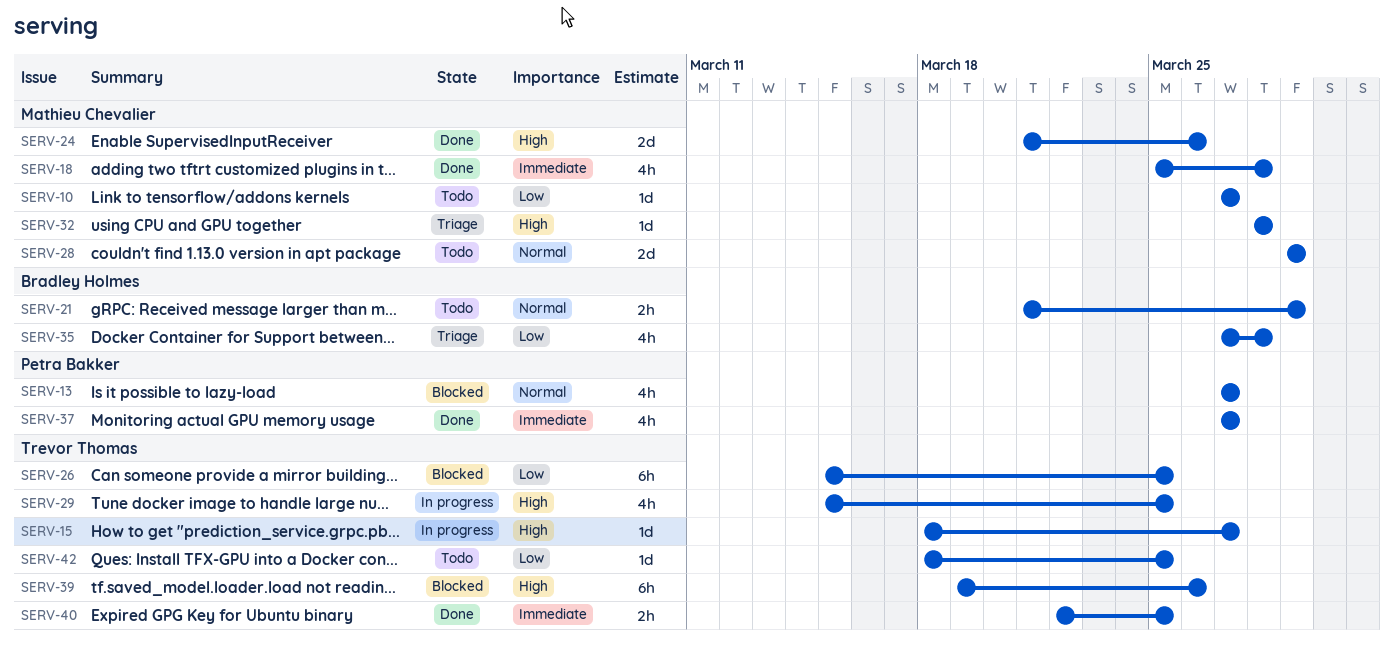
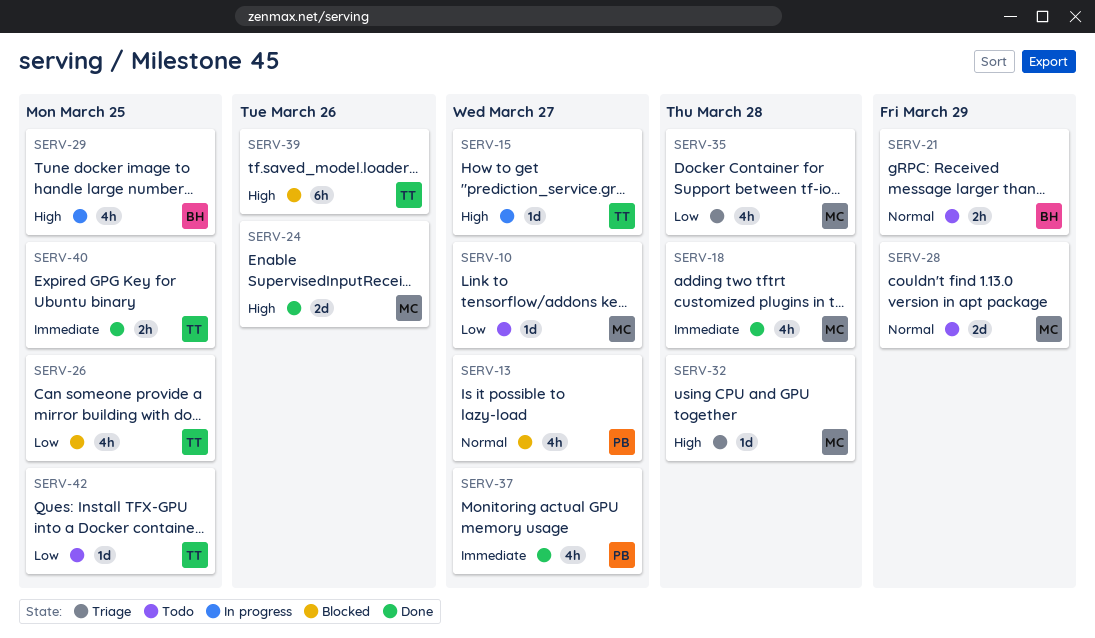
SERV-26, estimate: 6h -> 4h
SERV-29, owner: Trevor Thomas -> Bradley Holmes
SERV-35, owner: Bradley Holmes -> Mathieu Chevalier

